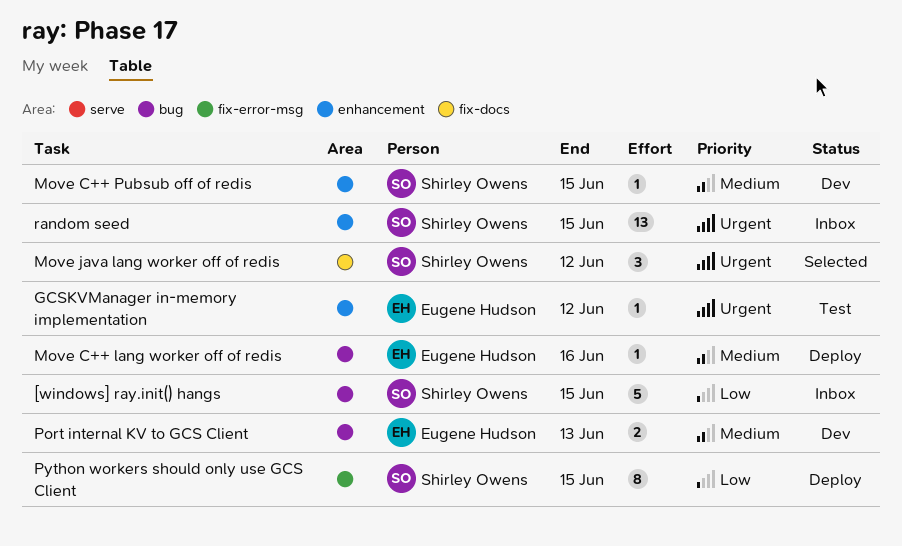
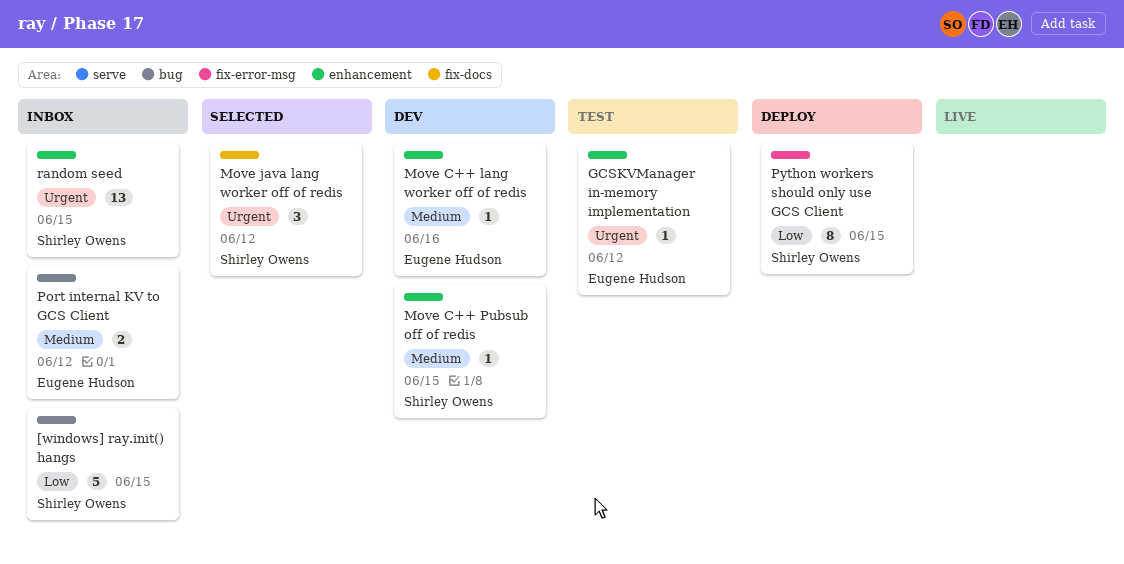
Move C++ lang worker off of redis, status: Deploy -> Dev
Move C++ lang worker off of redis, label: bug -> enhancement
Port internal KV to GCS Client, status: Dev -> Inbox
Port internal KV to GCS Client, due: Jun 13 -> Jun 12

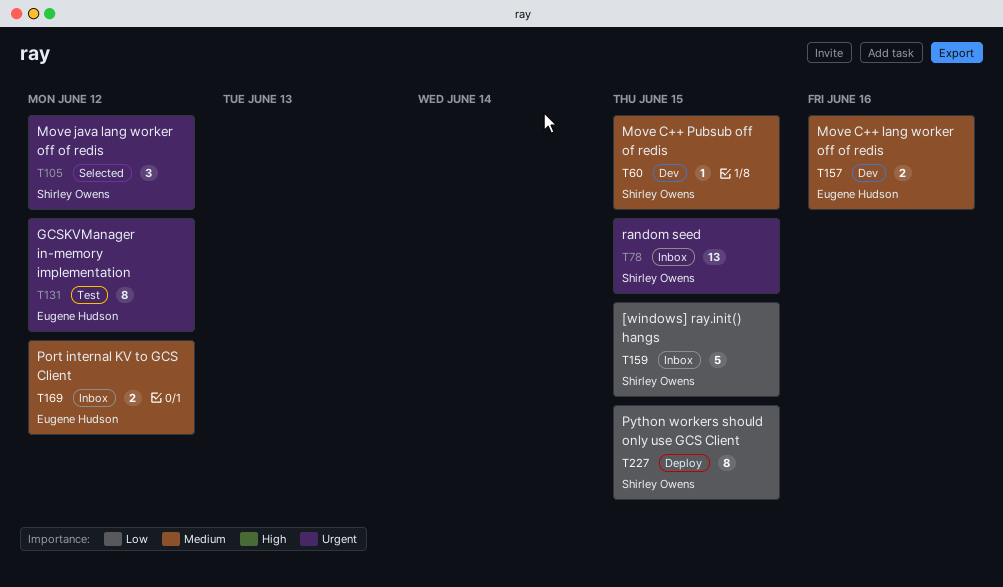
GCSKVManager in-memory implementation, estimate: 1 -> 8
Move C++ lang worker off of redis, estimate: 1 -> 2

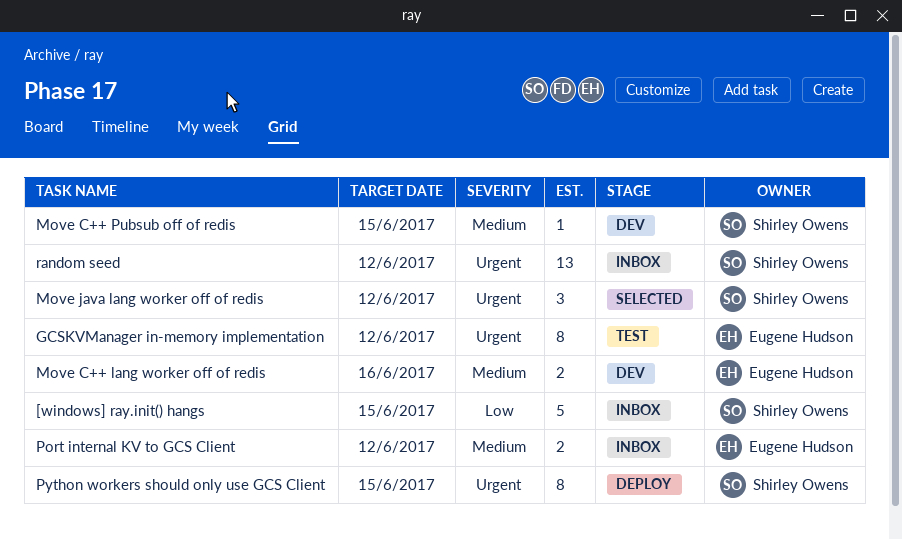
Python workers should only use GCS Client, priority: Low -> Urgent
random seed, due: Jun 15 -> Jun 12

